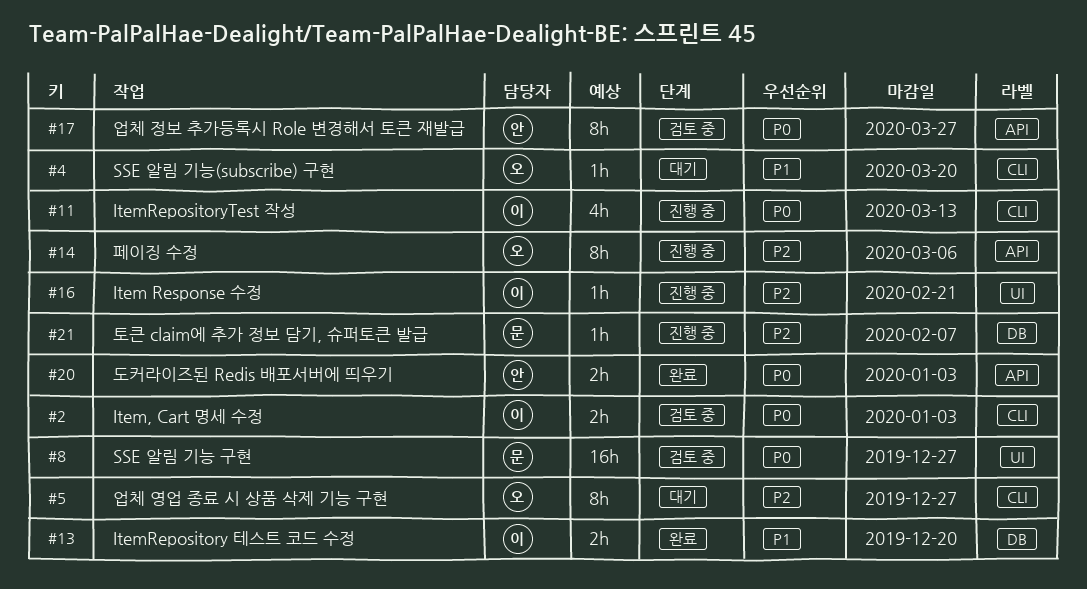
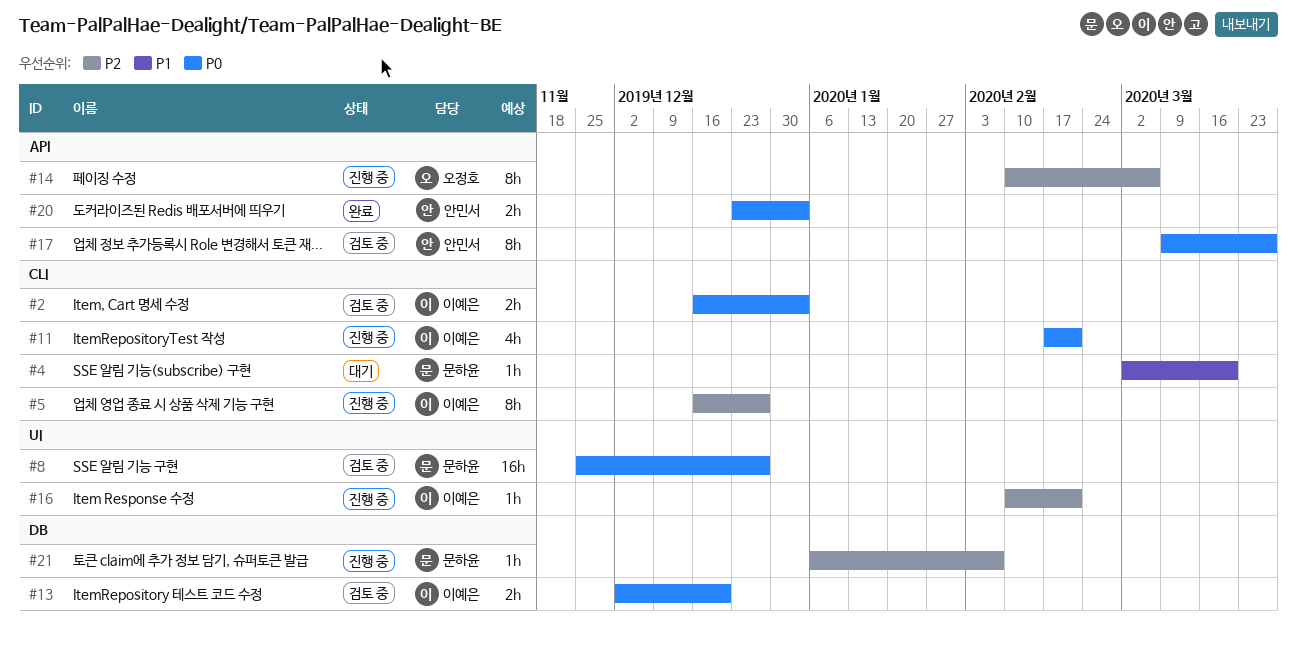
#4, owner: 오정호 -> 문하윤
#5, status: 대기 -> 진행 중
#5, owner: 오정호 -> 이예은
#11, due: Mar 13 -> Feb 21
#13, status: 완료 -> 검토 중
#13, priority: P1 -> P0

